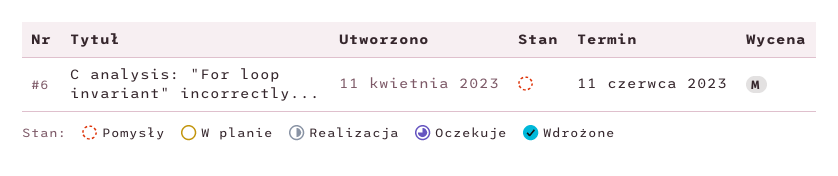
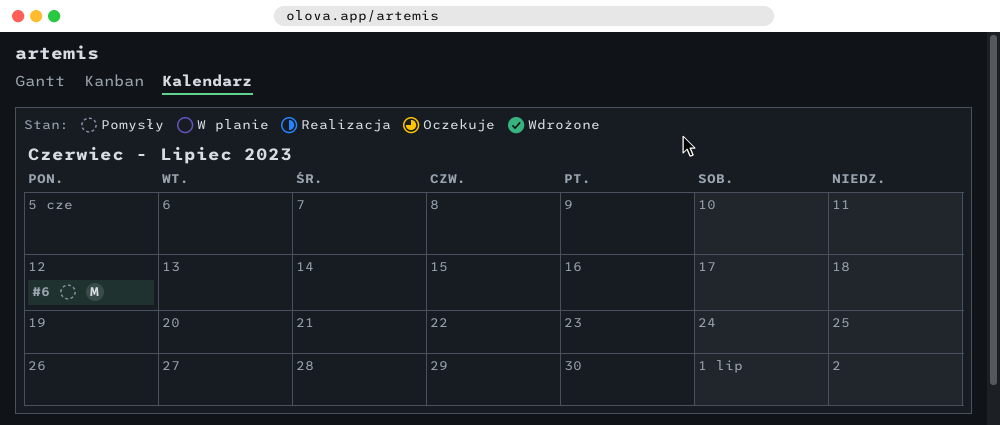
#6, due: Jun 11 -> Jun 12

